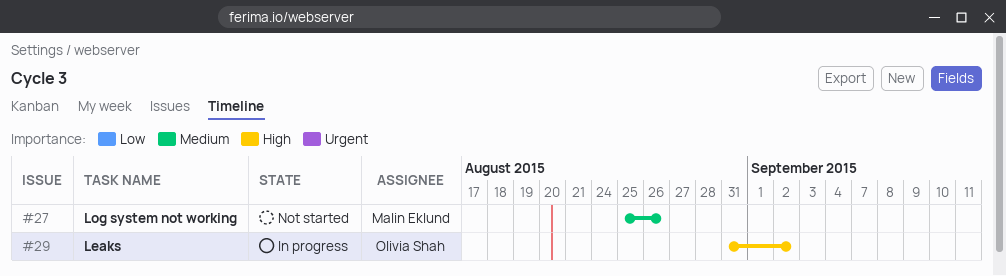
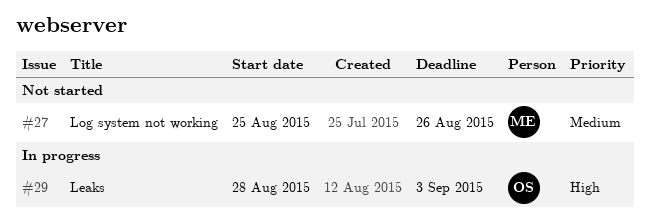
#29, start: Aug 31 -> Aug 28
#29, due: Sep 2 -> Sep 3

